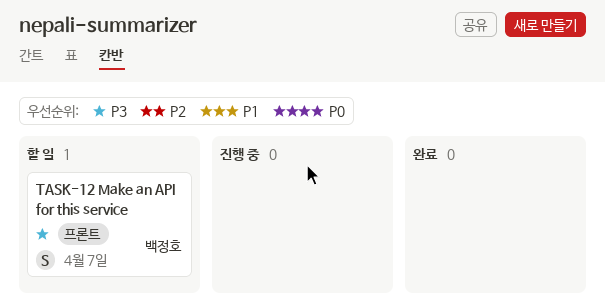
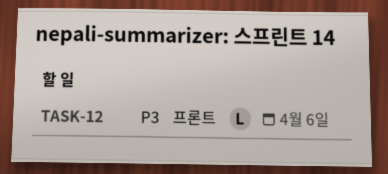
TASK-12, estimate: S -> L
TASK-12, due: Apr 7 -> Apr 6

